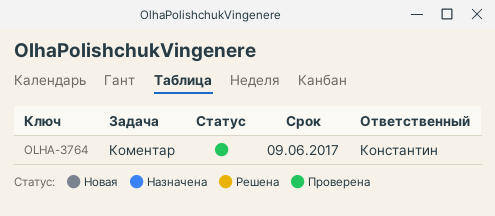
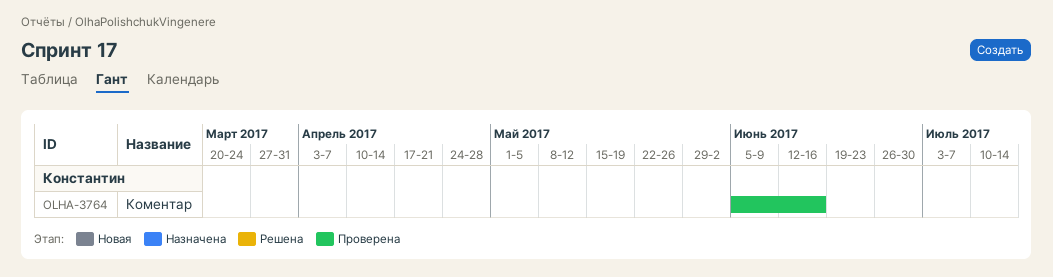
OLHA-3764, due: Jun 9 -> Jun 16

